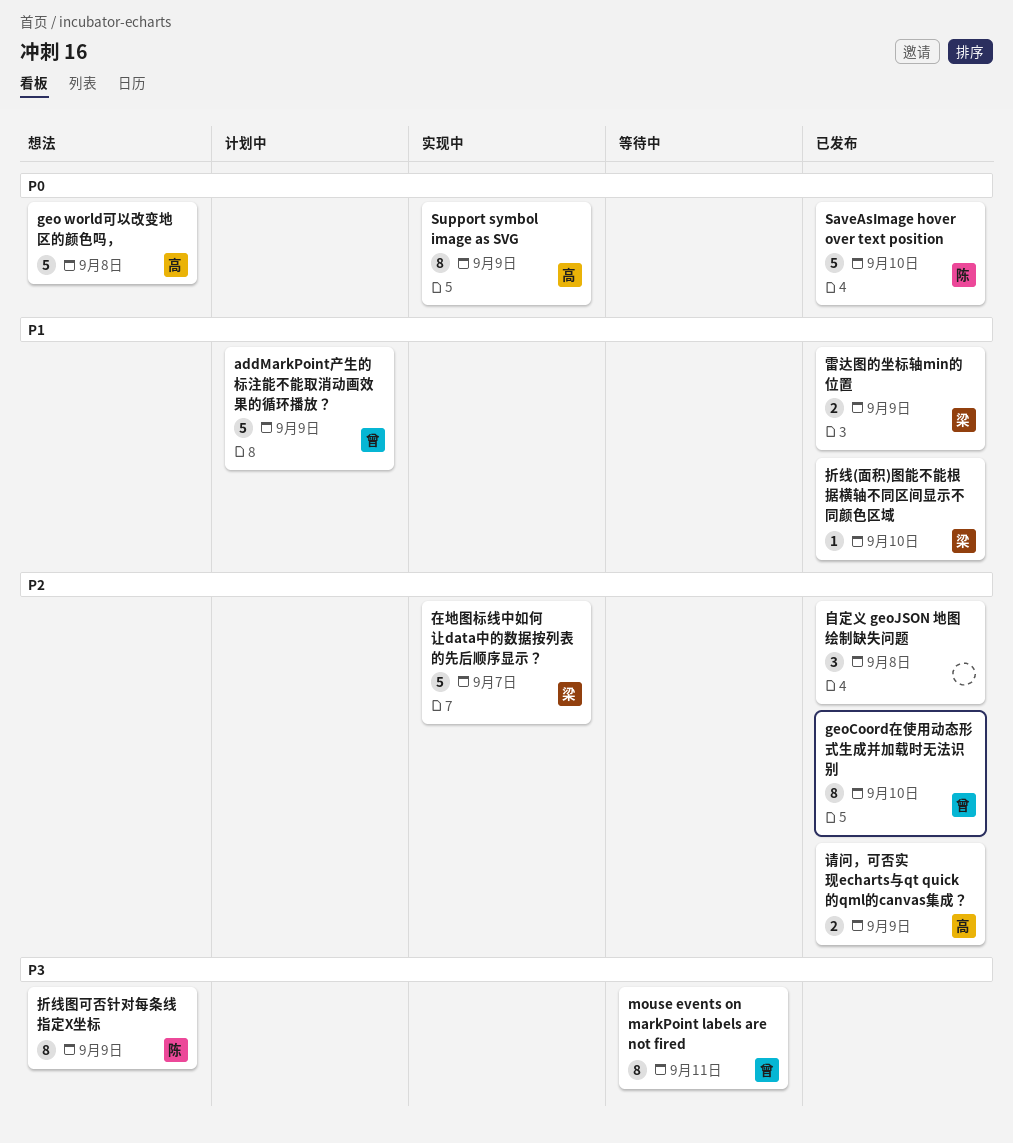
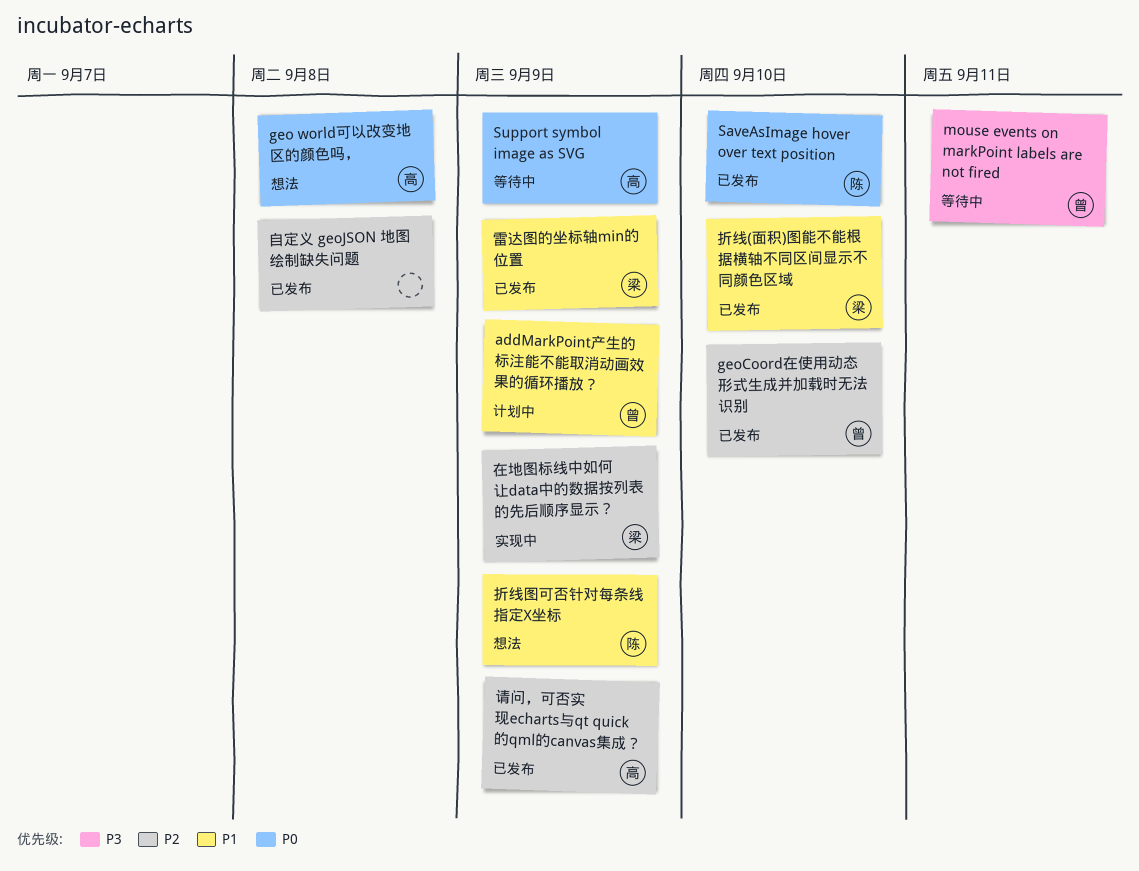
Support symbol image as SVG, status: 实现中 -> 等待中
在地图标线中如何让data中的数据按列表的先后顺序显示？, due: Sep 7 -> Sep 9
折线图可否针对每条线指定X坐标, priority: P3 -> P1

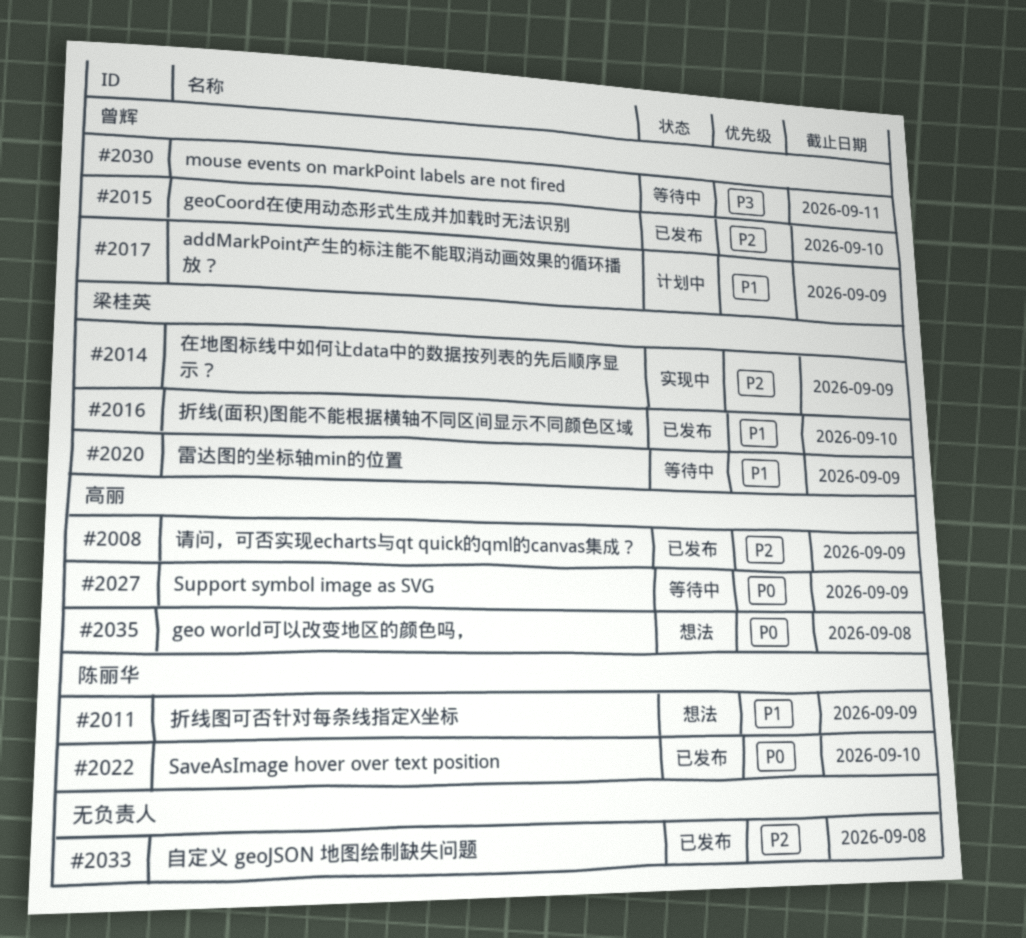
雷达图的坐标轴min的位置, status: 已发布 -> 等待中

